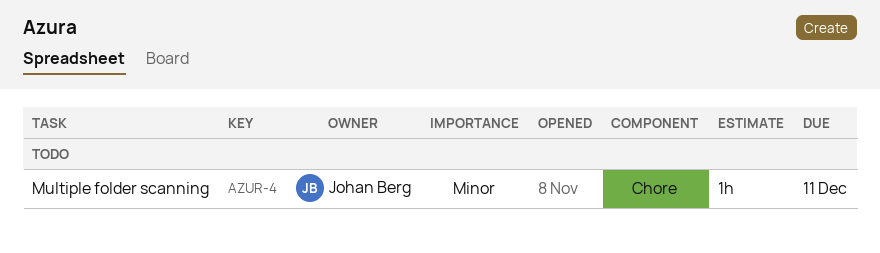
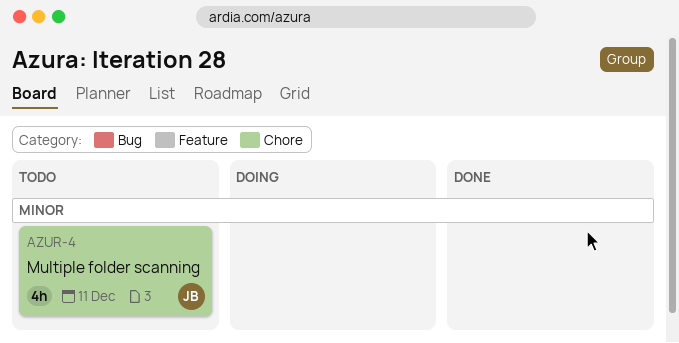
AZUR-4, estimate: 1h -> 4h

